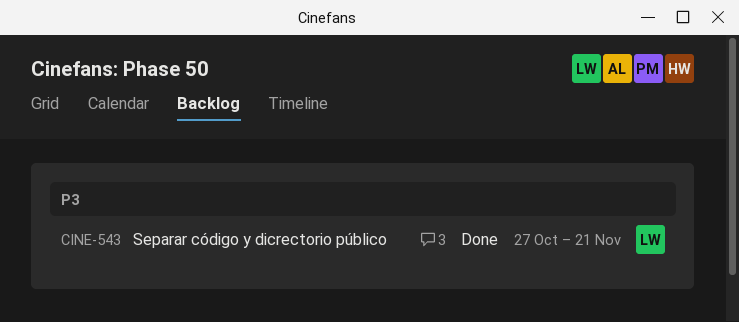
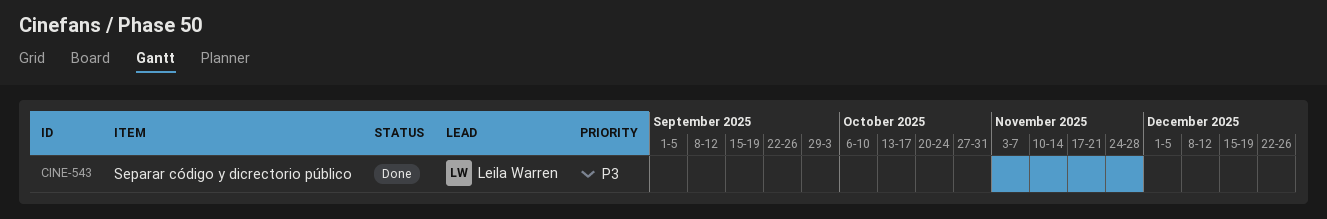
CINE-543, start: Oct 27 -> Nov 3
CINE-543, due: Nov 21 -> Nov 28

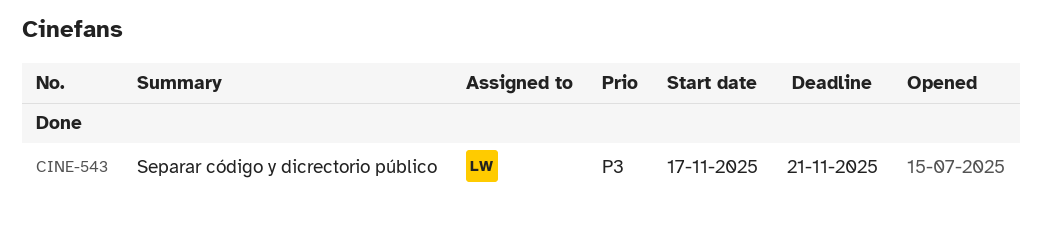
CINE-543, start: Nov 3 -> Nov 17
CINE-543, due: Nov 28 -> Nov 21

